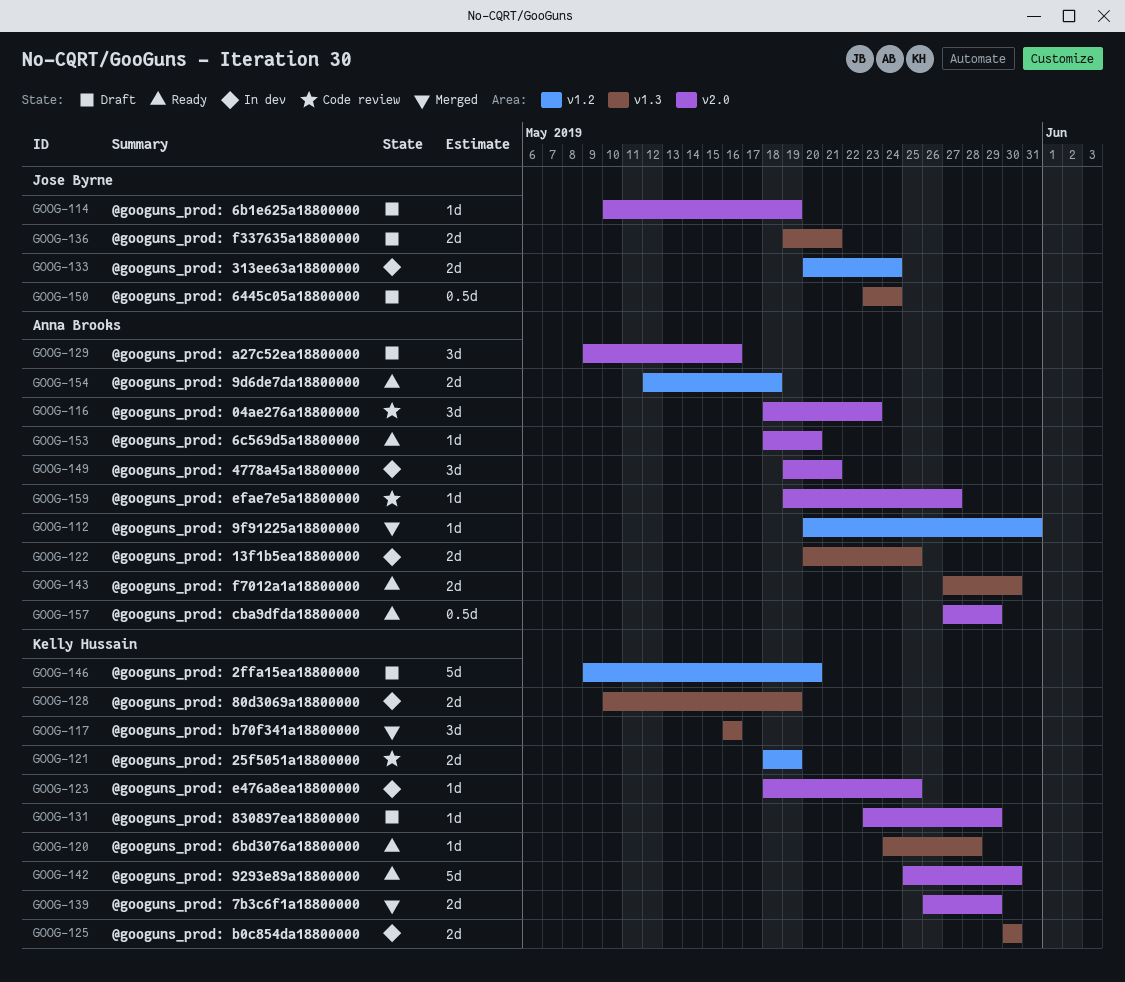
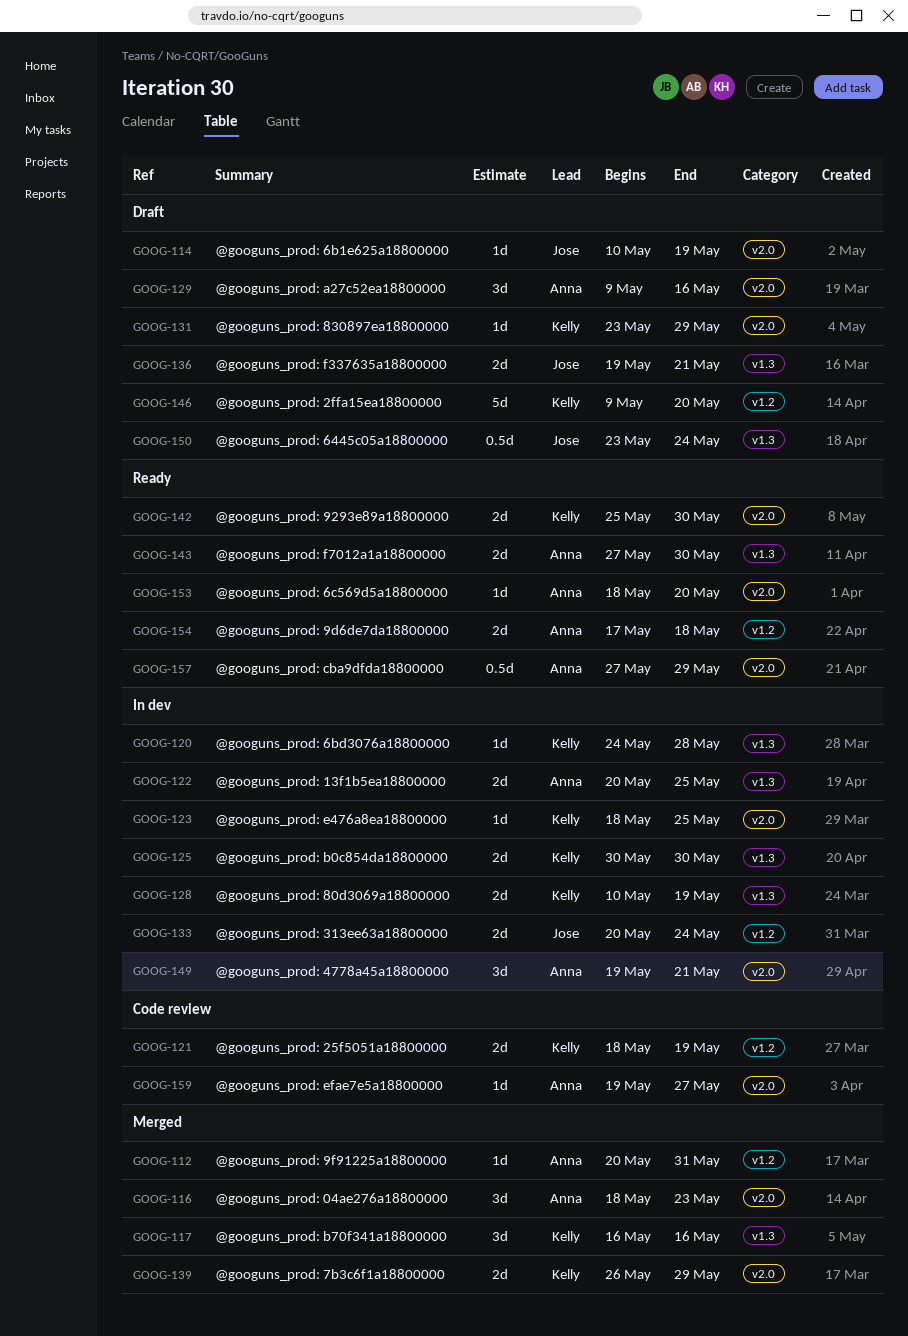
GOOG-116, status: Code review -> Merged
GOOG-120, status: Ready -> In dev
GOOG-142, estimate: 5d -> 2d
GOOG-154, start: May 12 -> May 17

